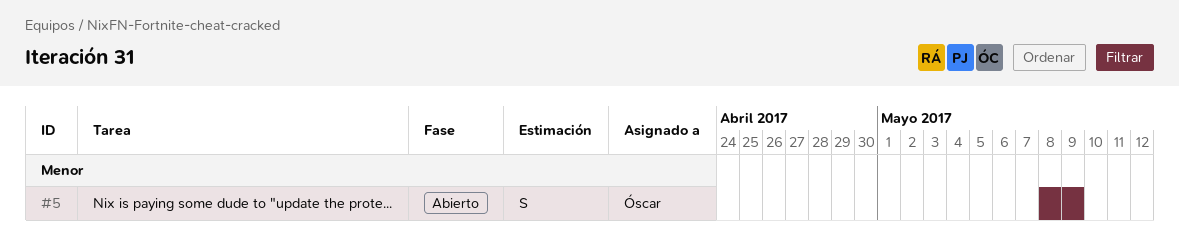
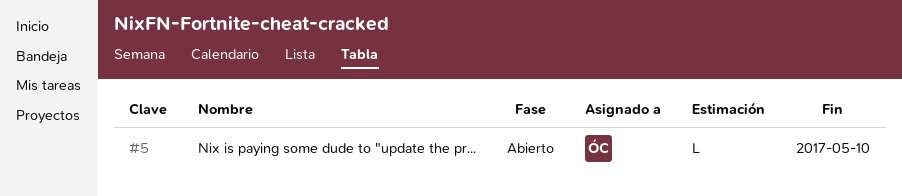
#5, estimate: S -> L
#5, due: May 9 -> May 10

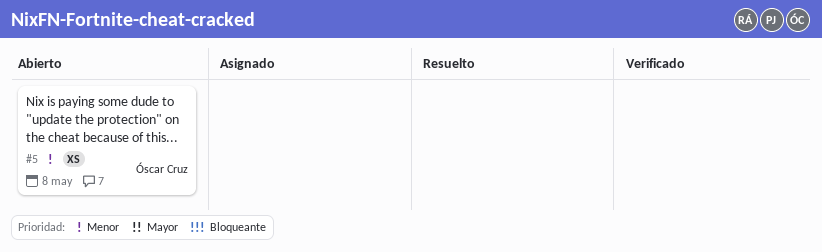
#5, estimate: L -> XS
#5, due: May 10 -> May 8

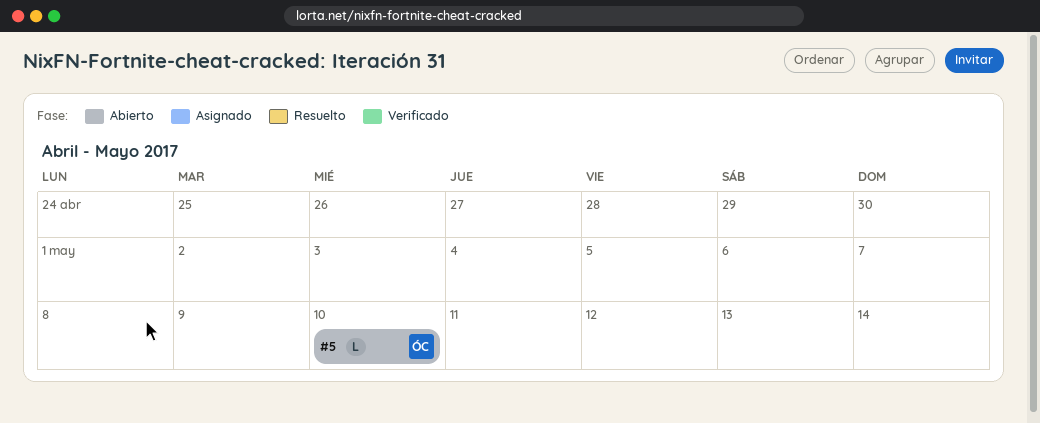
#5, estimate: XS -> L
#5, due: May 8 -> May 10

